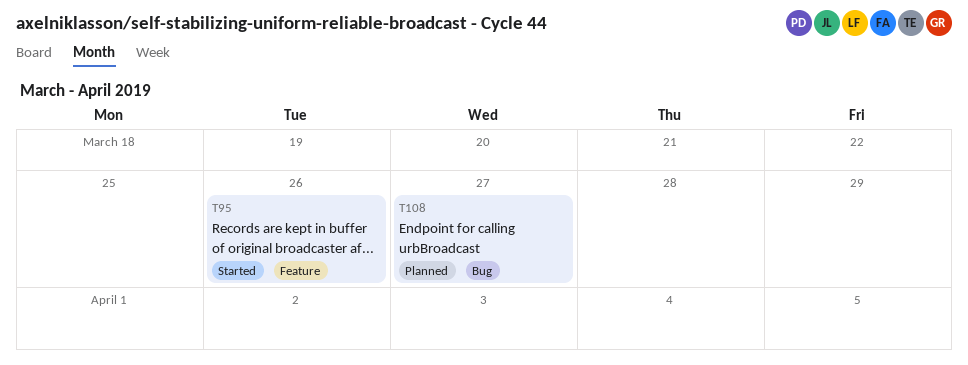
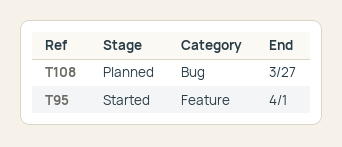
T95, due: Mar 26 -> Apr 1

